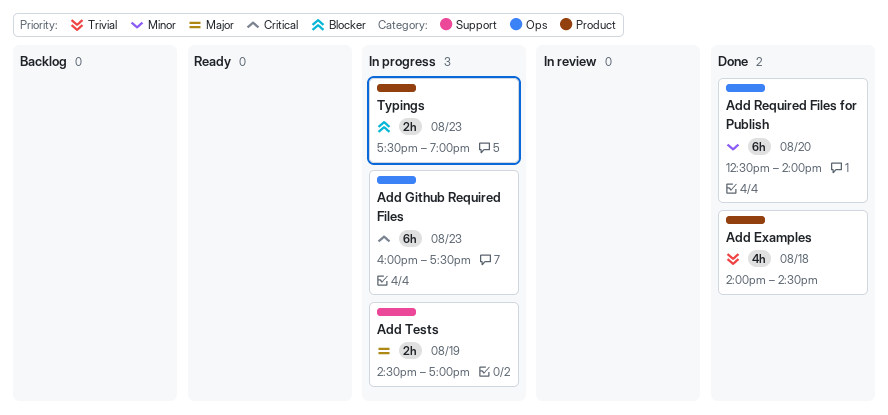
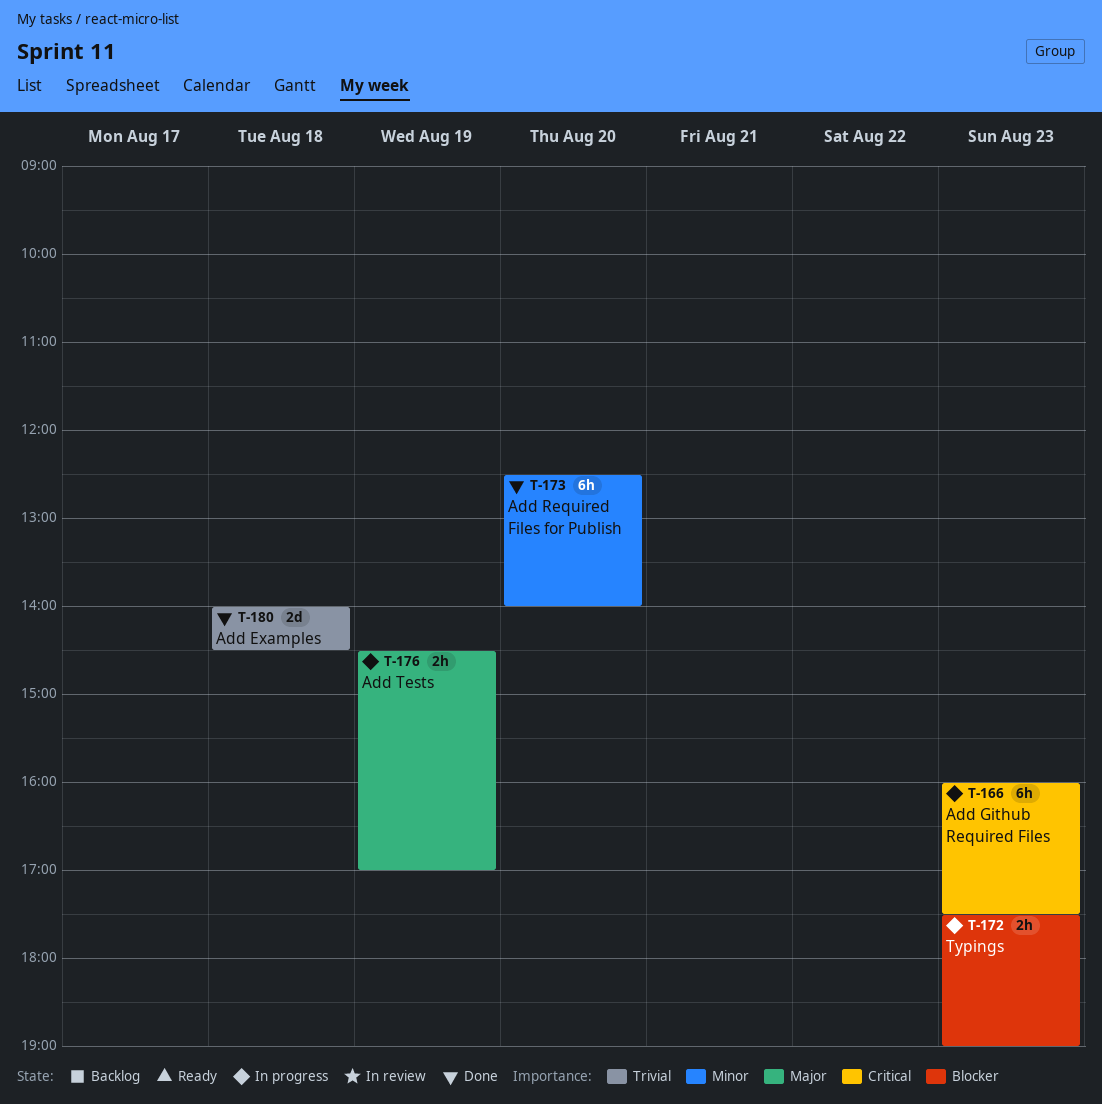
Add Examples, estimate: 4h -> 2d

